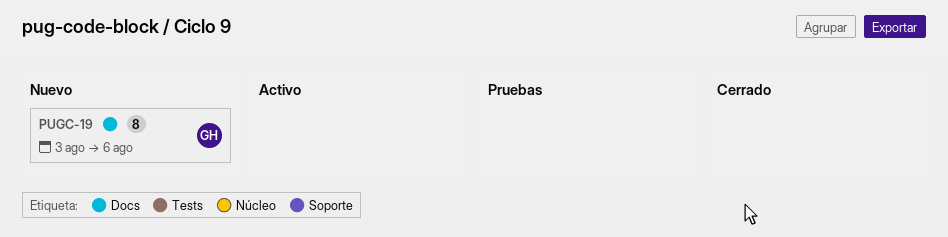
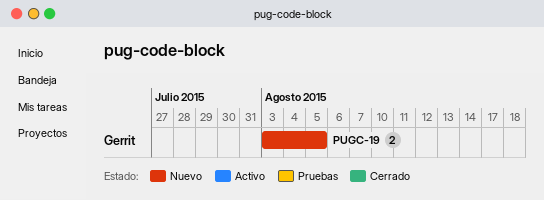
PUGC-19, estimate: 8 -> 2
PUGC-19, due: Aug 6 -> Aug 5

